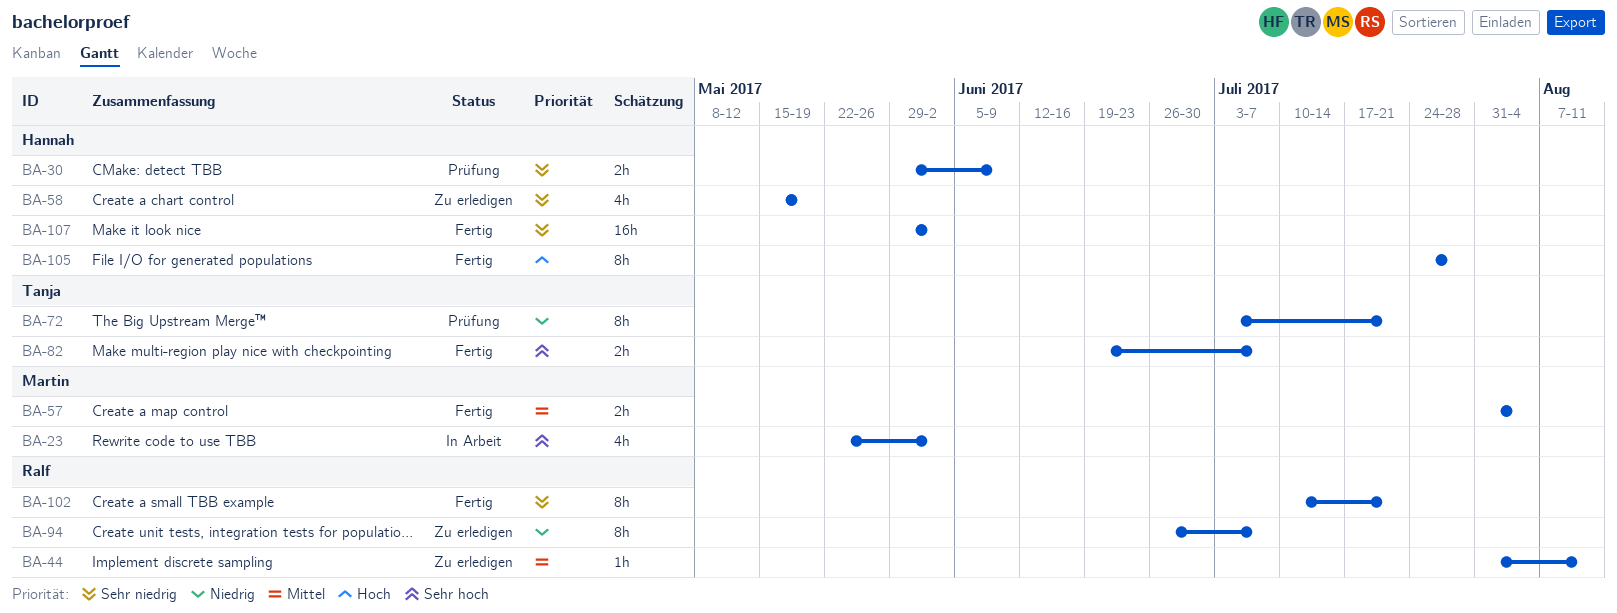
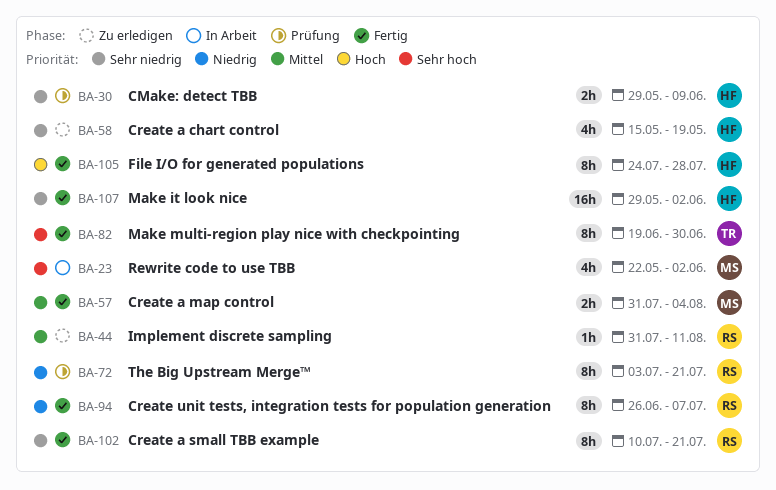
BA-72, owner: Tanja -> Ralf
BA-82, estimate: 2h -> 8h
BA-82, due: Jul 7 -> Jun 30
BA-94, status: Zu erledigen -> Fertig

